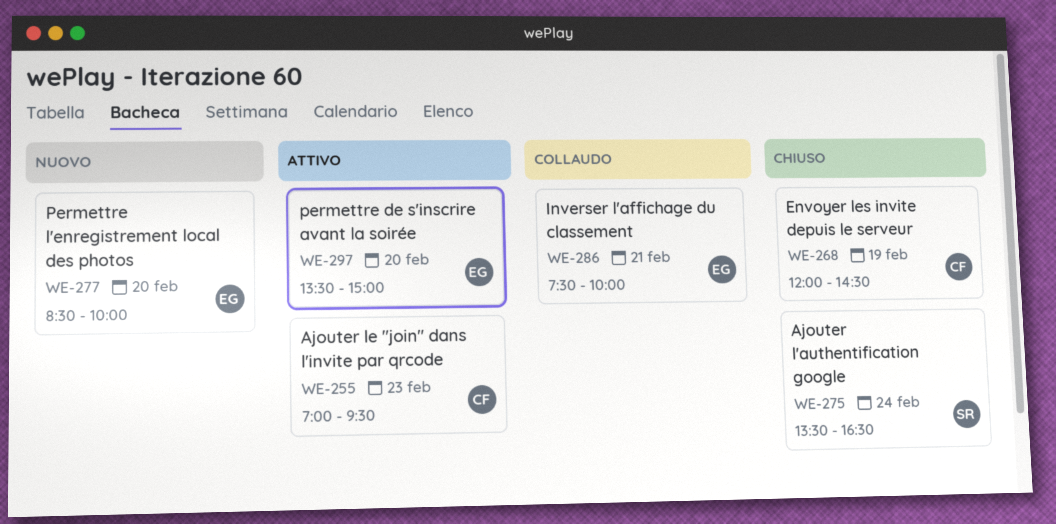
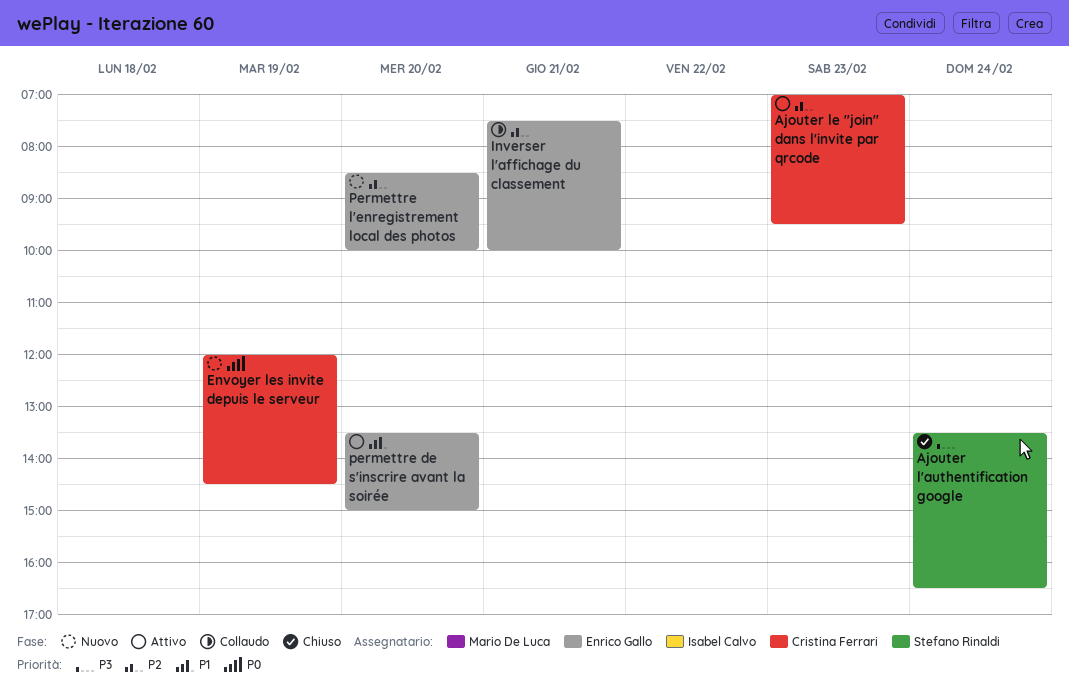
Envoyer les invite depuis le serveur, status: Chiuso -> Nuovo

